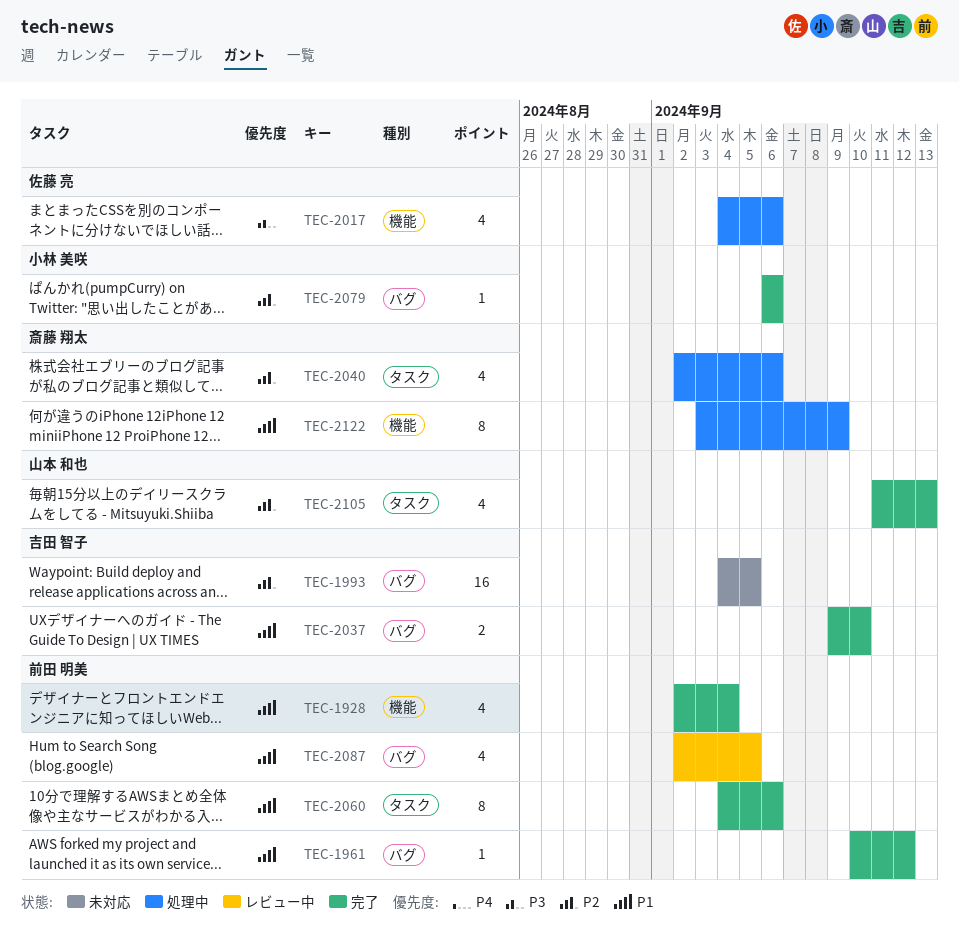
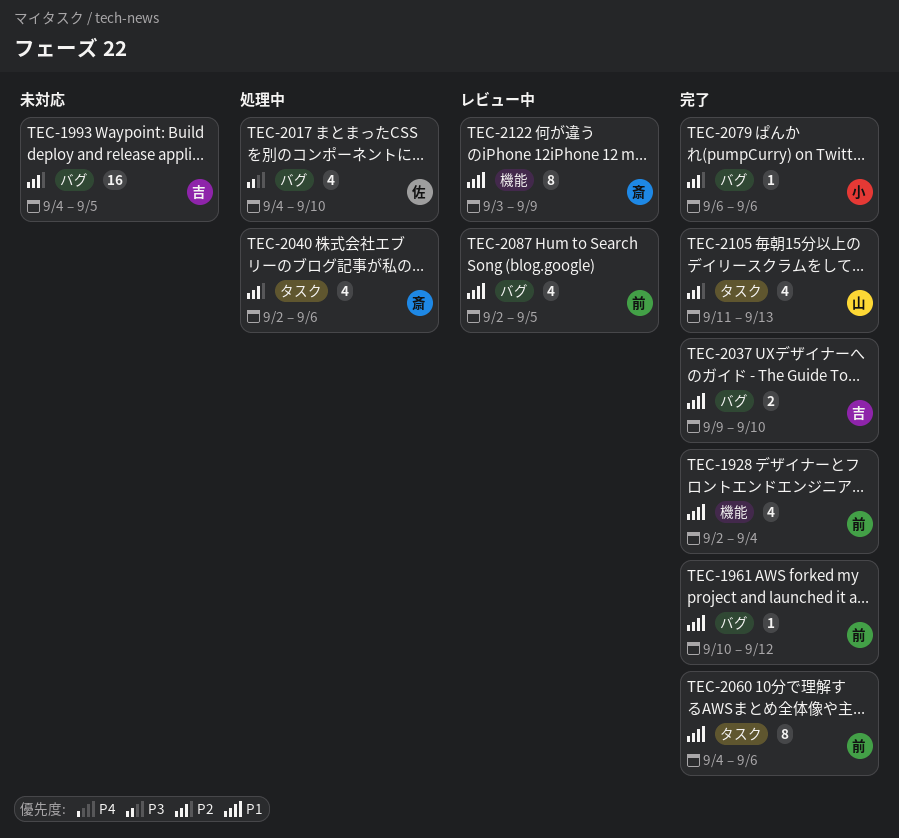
TEC-2017, label: 機能 -> バグ
TEC-2017, due: Sep 6 -> Sep 10
TEC-2122, status: 処理中 -> レビュー中

